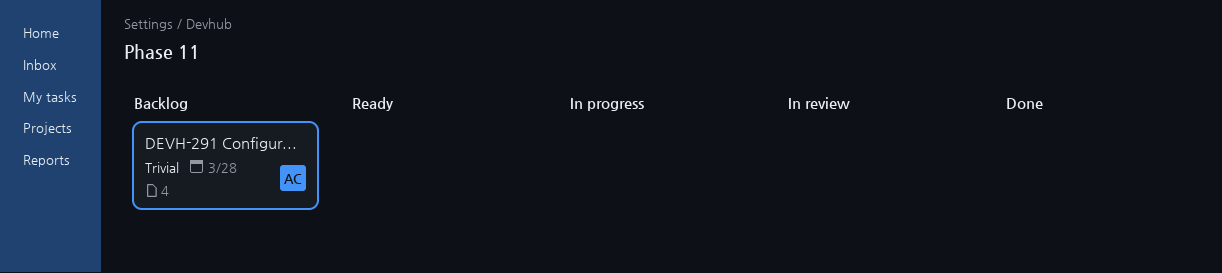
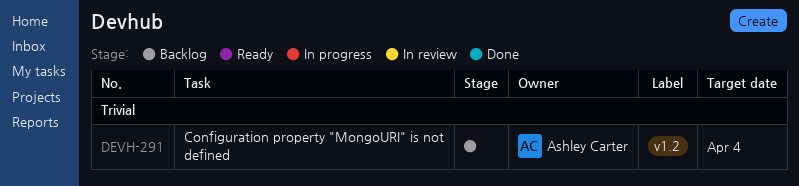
DEVH-291, due: Mar 28 -> Apr 4

